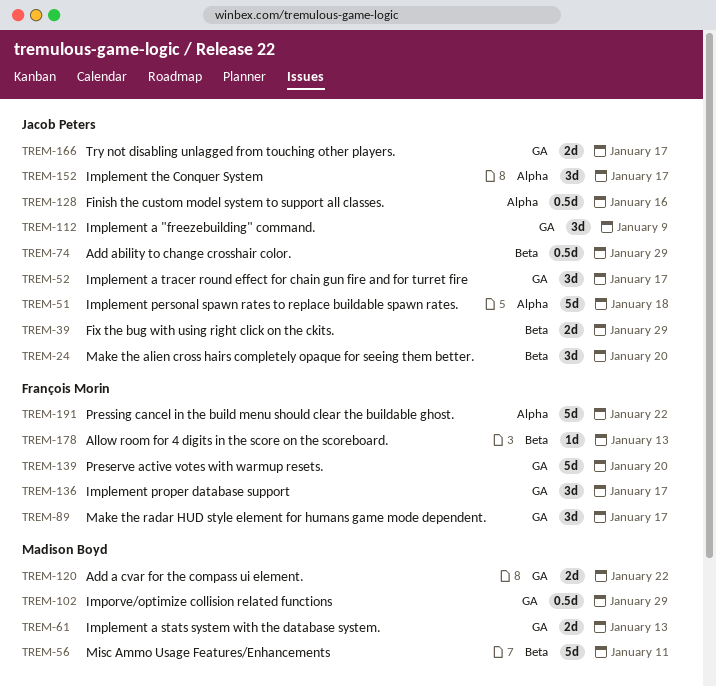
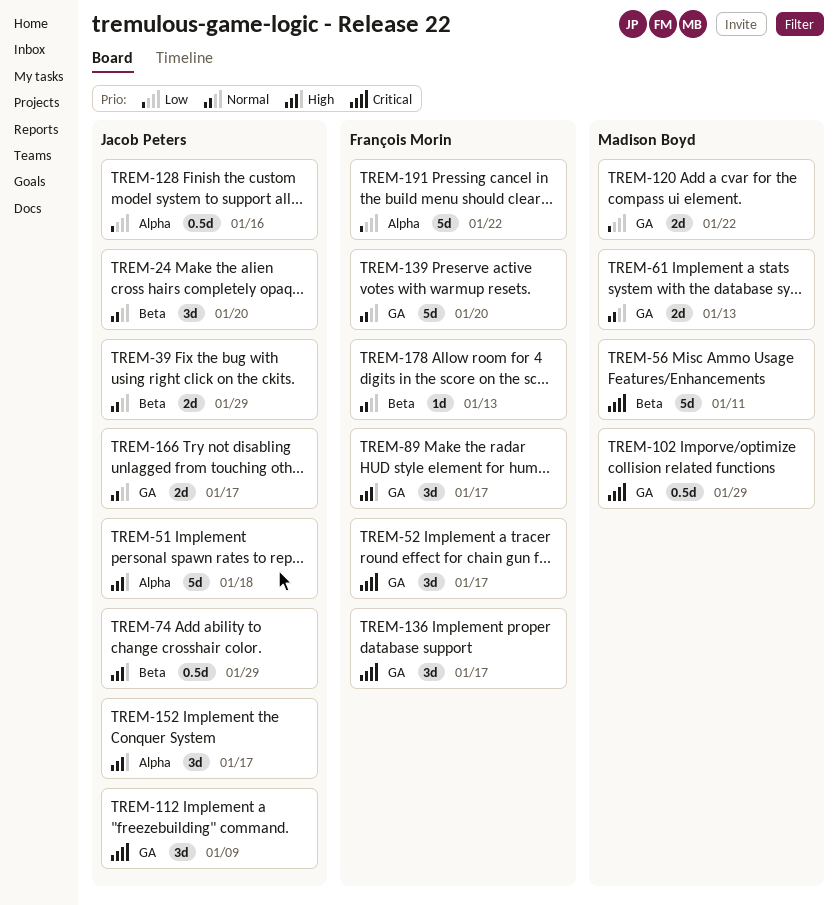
TREM-52, owner: Jacob Peters -> François Morin

